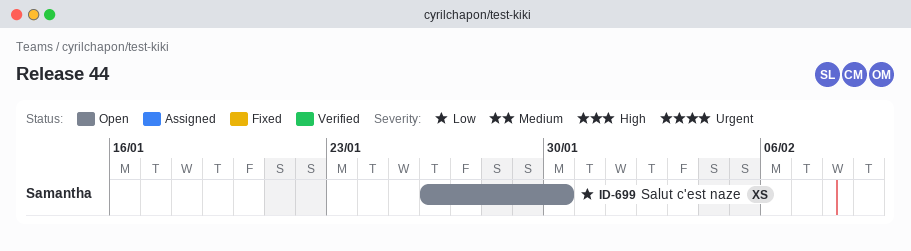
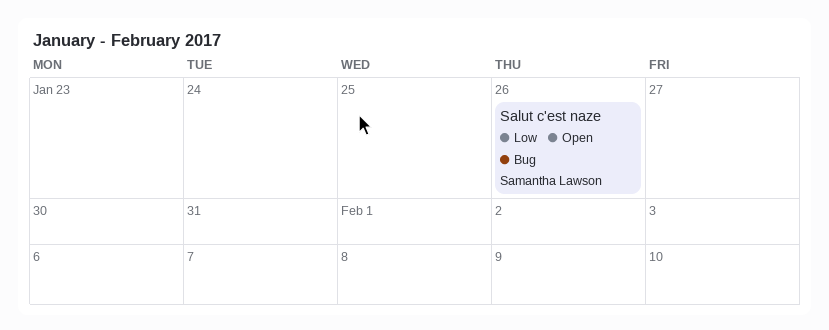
Salut c'est naze, due: Jan 30 -> Jan 26

